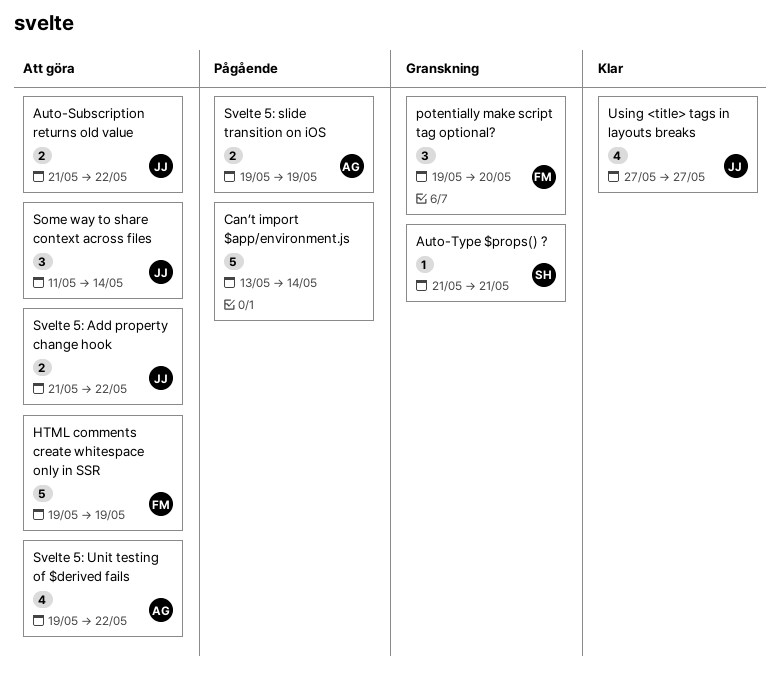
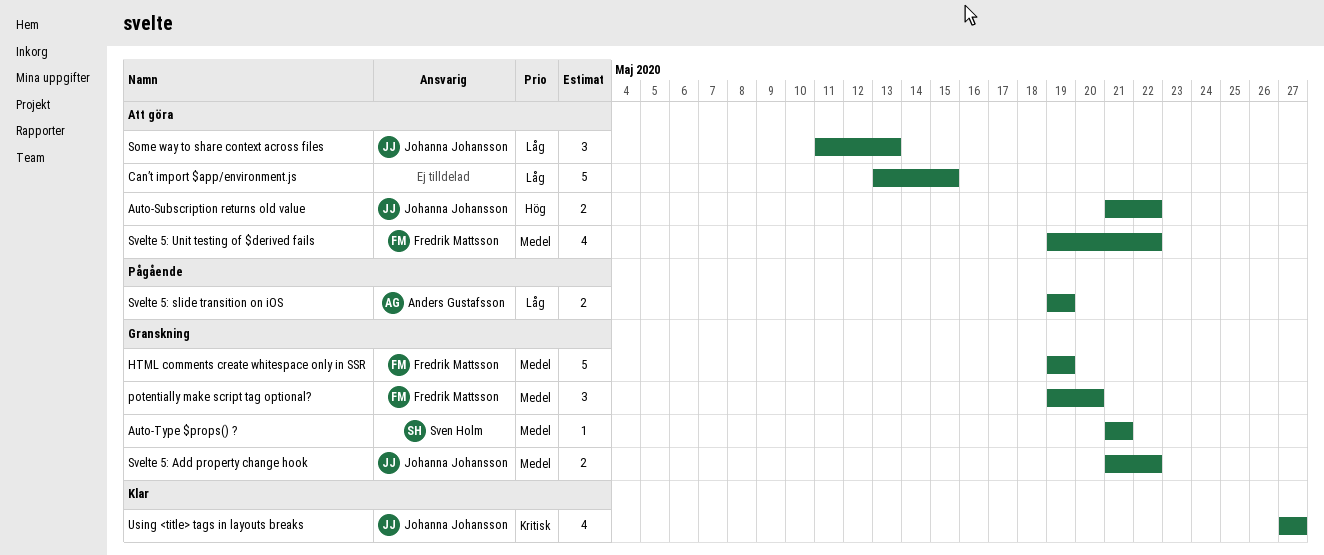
Can’t import $app/environment.js, status: Pågående -> Att göra
Can’t import $app/environment.js, due: May 14 -> May 15
HTML comments create whitespace only in SSR, status: Att göra -> Granskning
Some way to share context across files, due: May 14 -> May 13
Svelte 5: Add property change hook, status: Att göra -> Granskning
Svelte 5: Unit testing of $derived fails, owner: Anders Gustafsson -> Fredrik Mattsson

